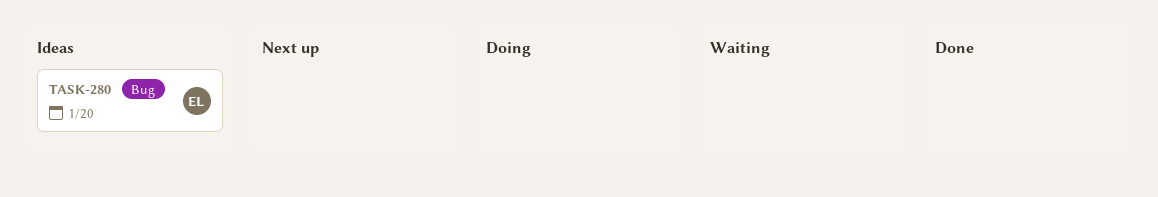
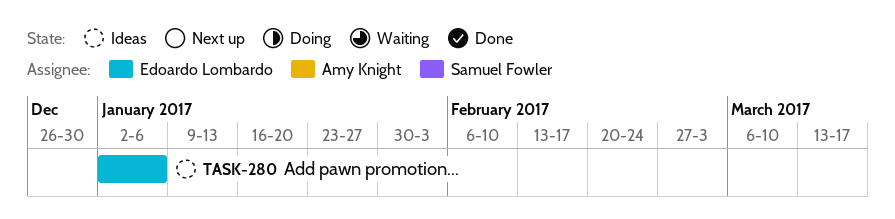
TASK-280, due: Jan 20 -> Jan 6

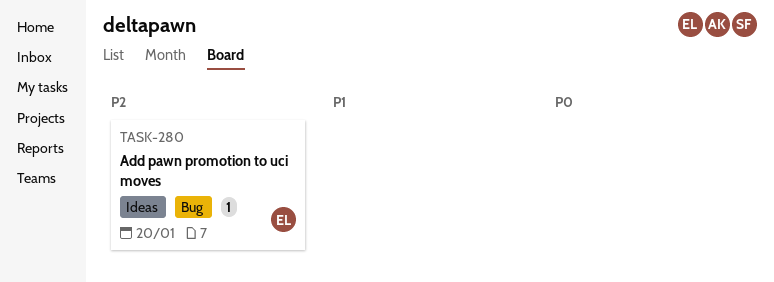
TASK-280, due: Jan 6 -> Jan 20

